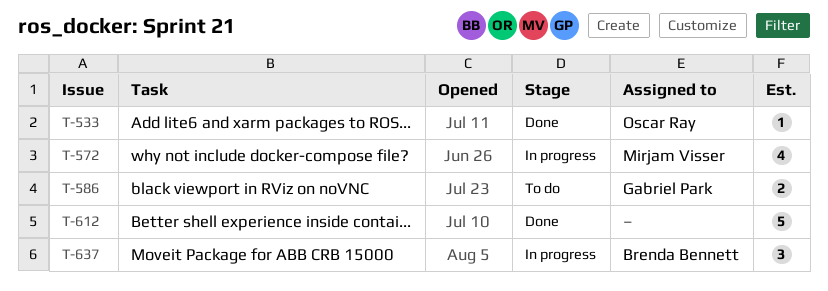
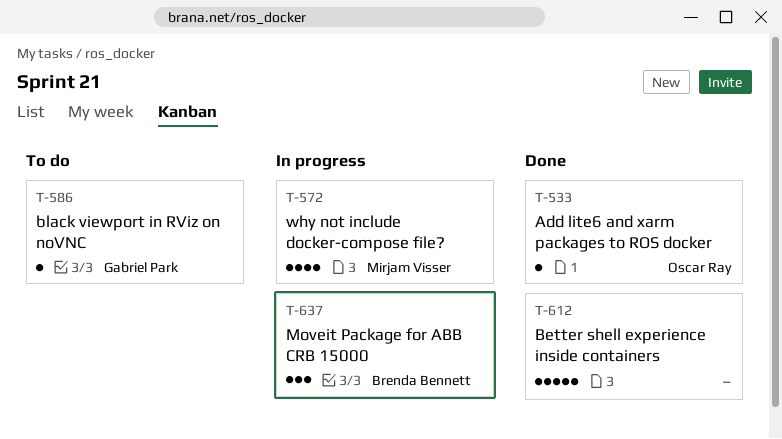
T-586, estimate: 2 -> 1

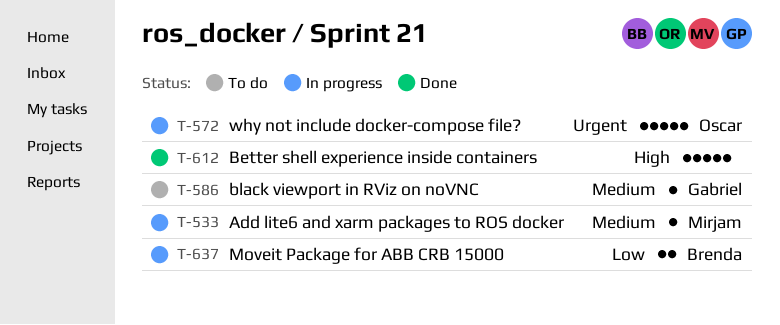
T-533, status: Done -> In progress
T-533, owner: Oscar Ray -> Mirjam Visser
T-572, owner: Mirjam Visser -> Oscar Ray
T-572, estimate: 4 -> 5
T-637, estimate: 3 -> 2

